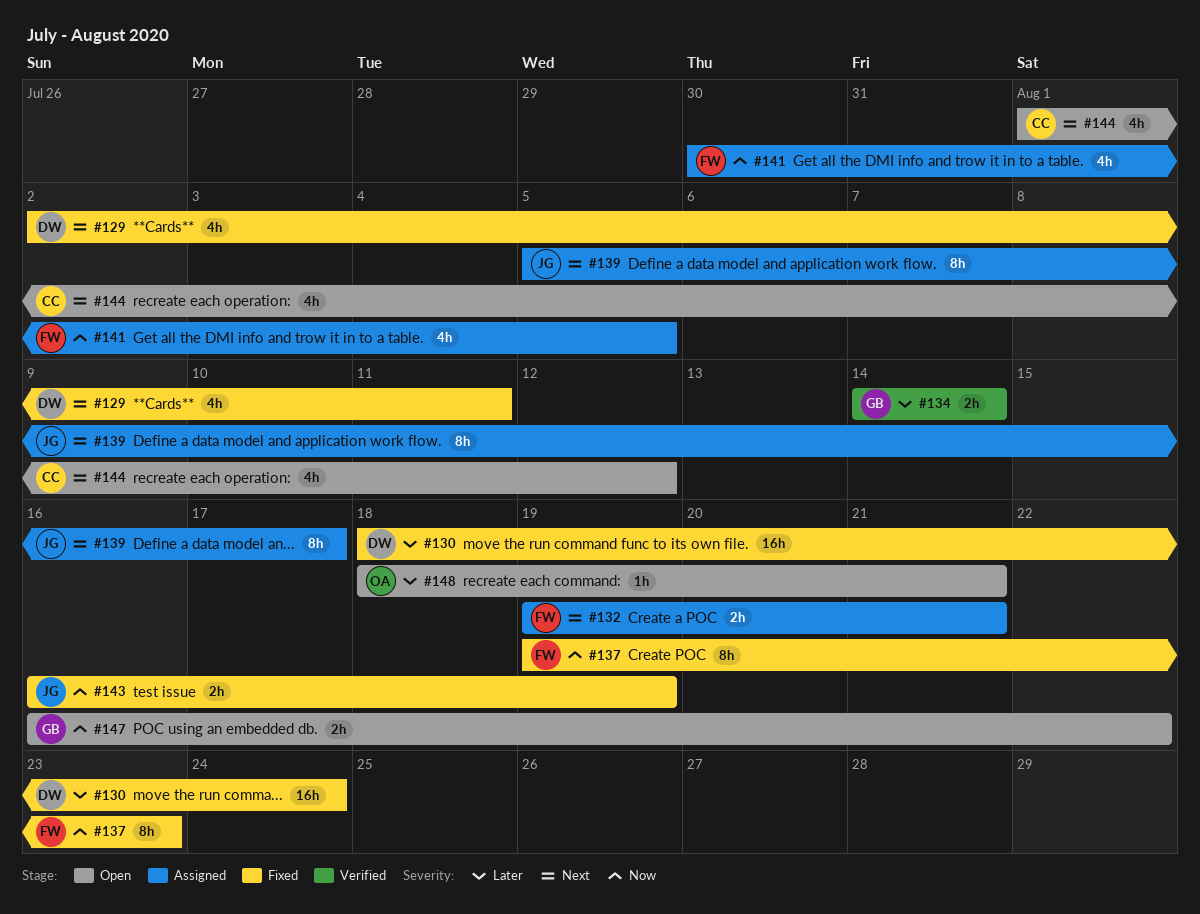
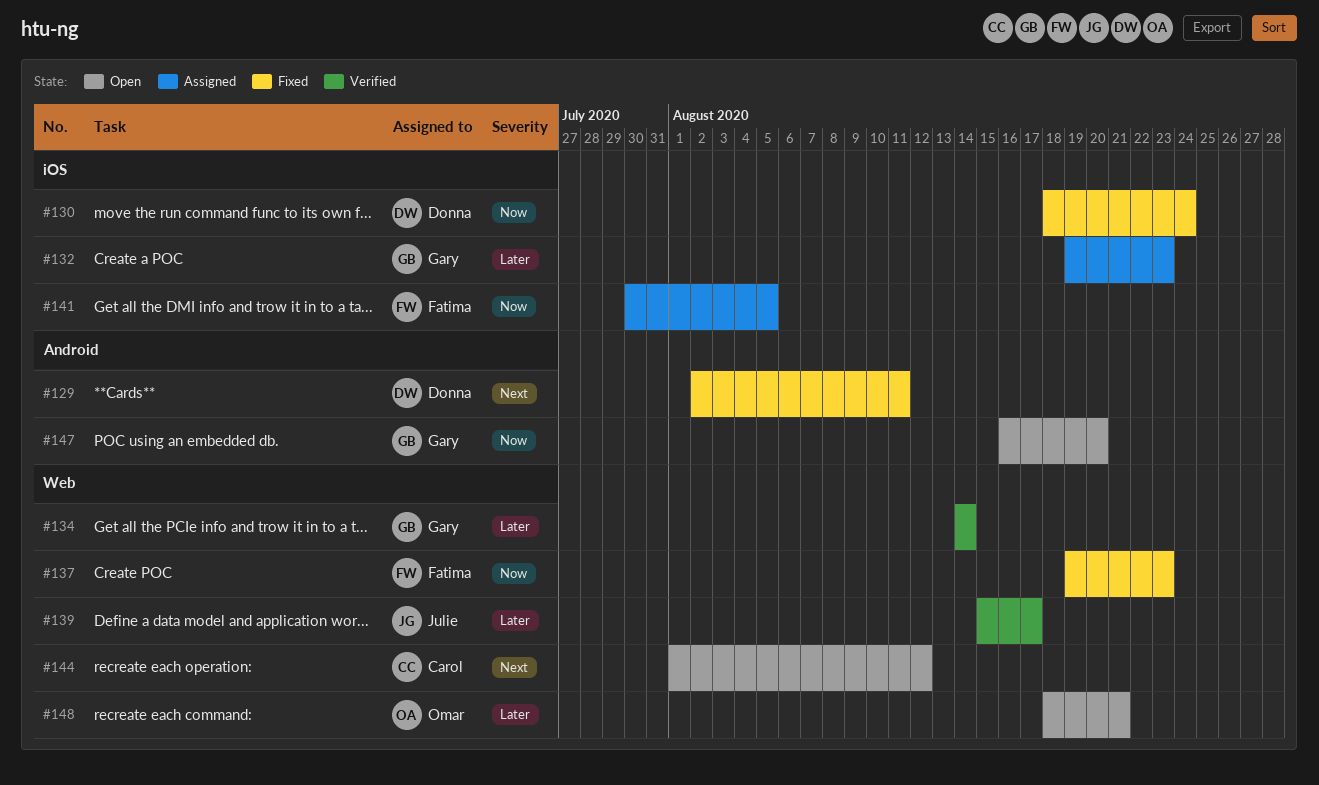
#130, priority: Later -> Now
#132, owner: Fatima -> Gary
#132, priority: Next -> Later
#132, due: Aug 21 -> Aug 23
#139, status: Assigned -> Verified
#139, priority: Next -> Later
#139, start: Aug 5 -> Aug 15
#143: present -> none
#147, due: Aug 22 -> Aug 20

